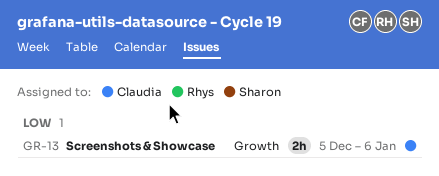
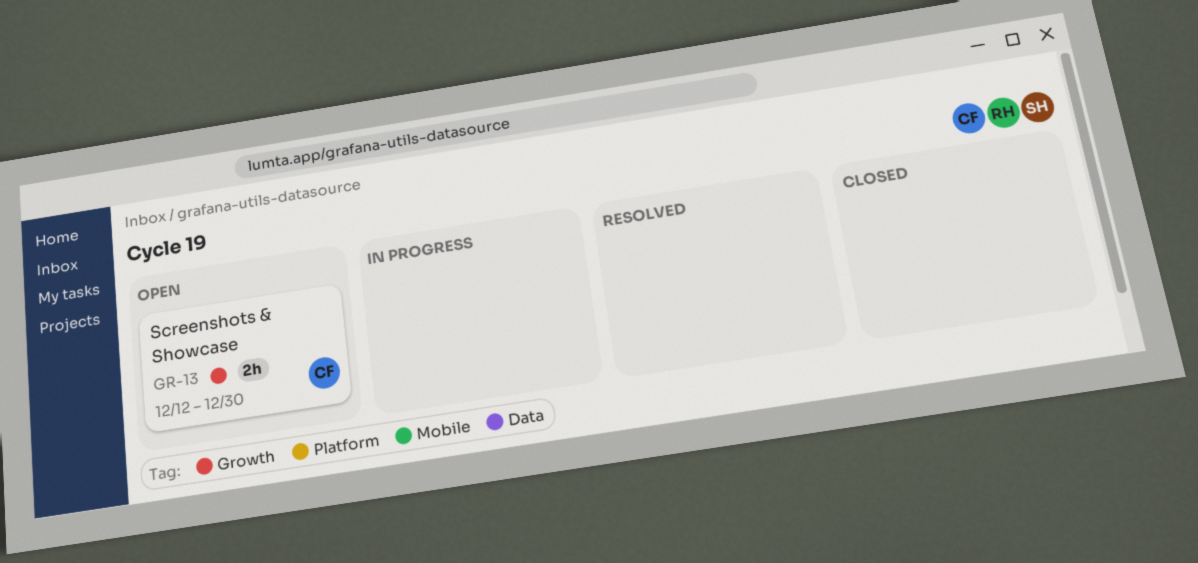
GR-13, start: Dec 5 -> Dec 12
GR-13, due: Jan 6 -> Dec 30

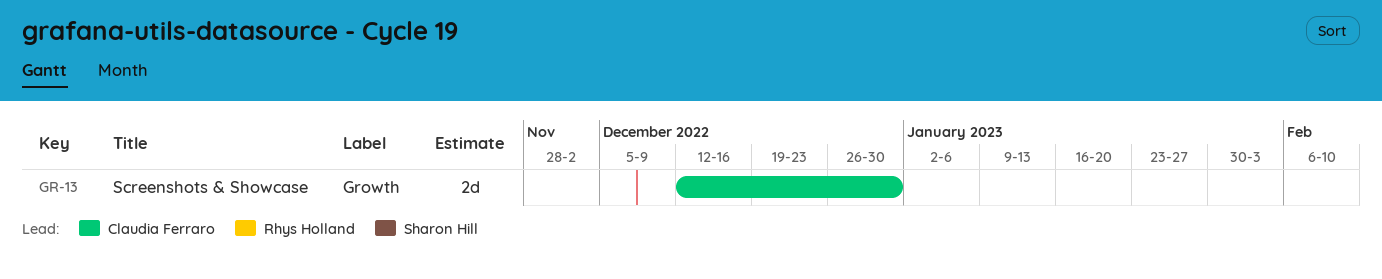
GR-13, estimate: 2h -> 2d

